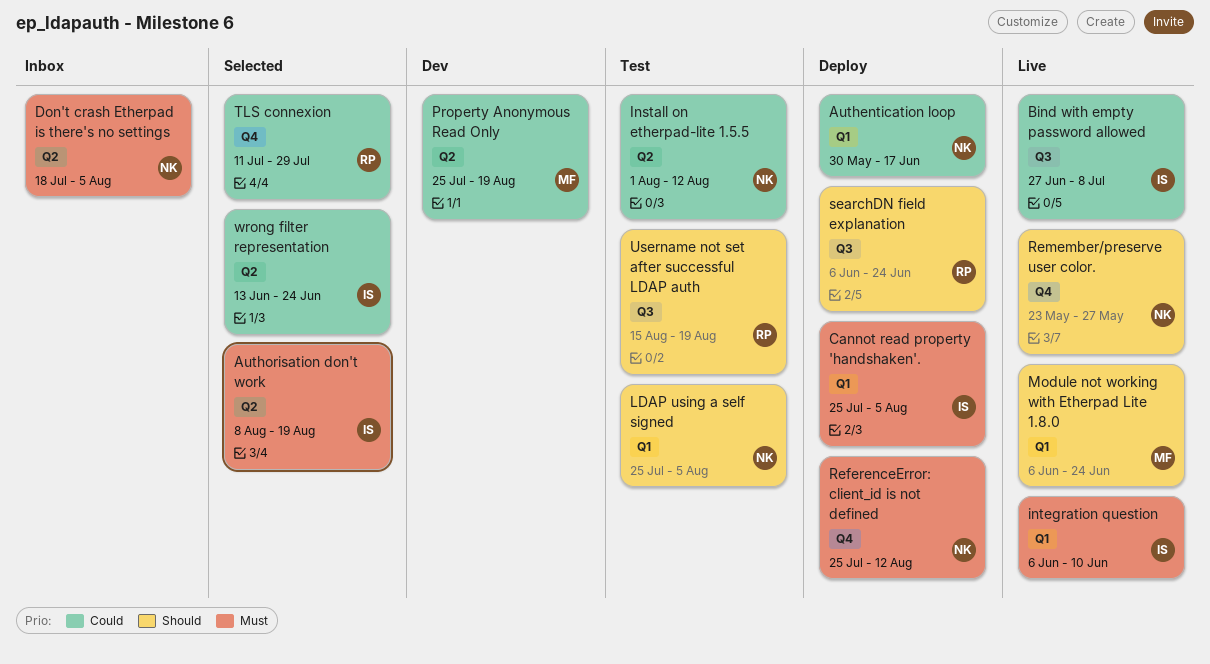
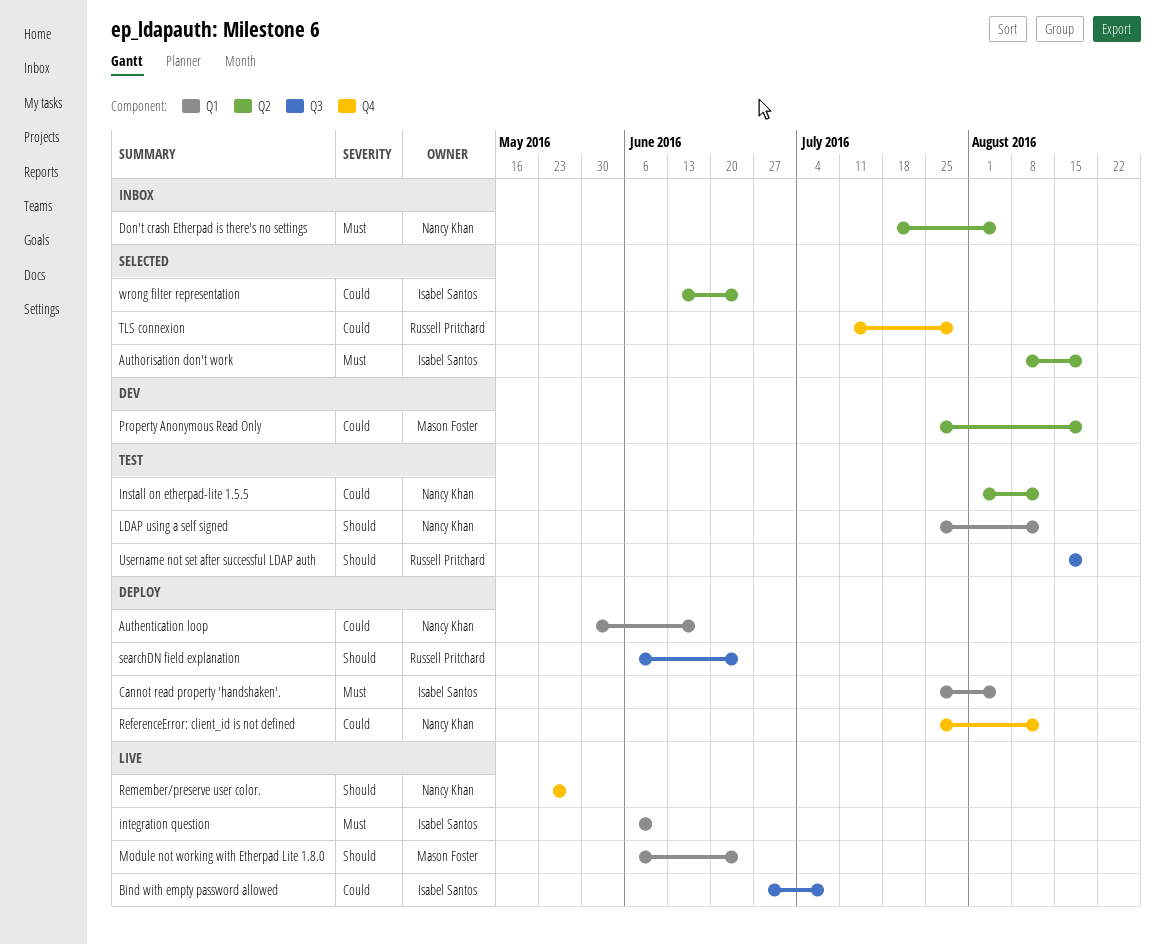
LDAP using a self signed, due: Aug 5 -> Aug 12
ReferenceError: client_id is not defined, priority: Must -> Could

